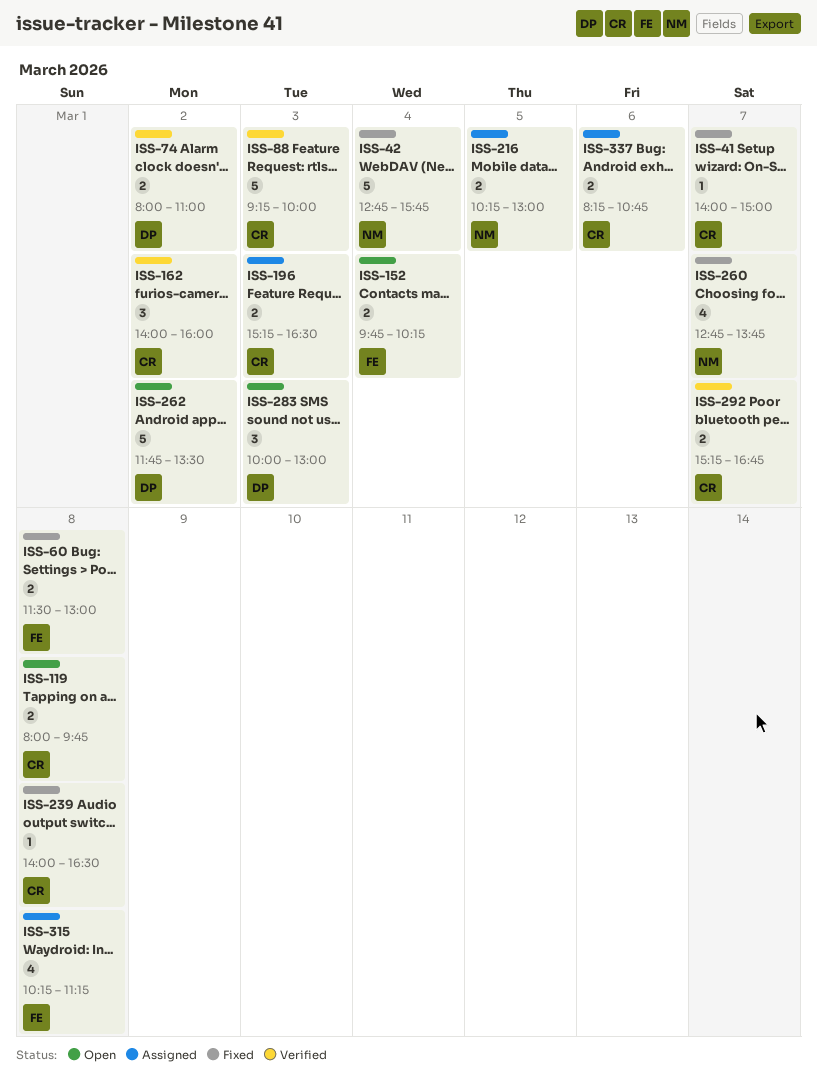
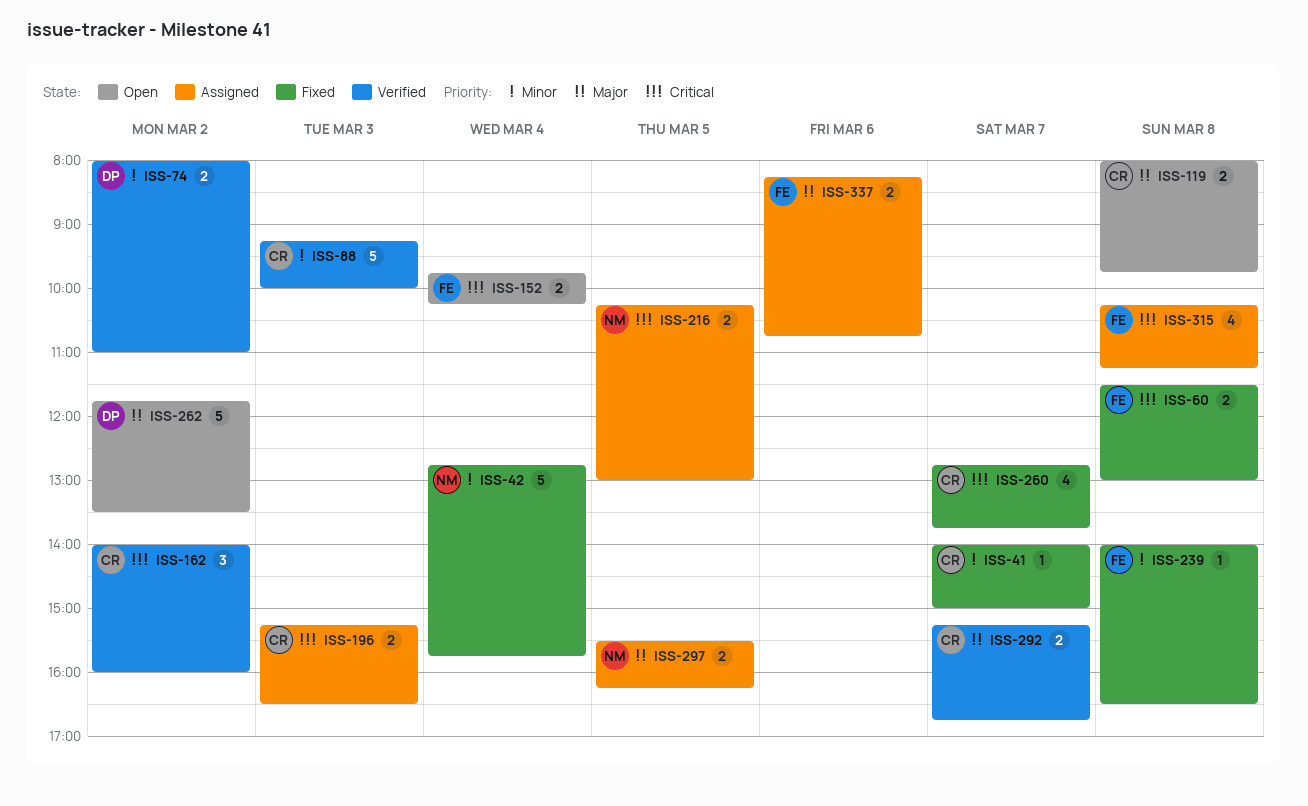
ISS-239, owner: CR -> FE
ISS-260, owner: NM -> CR
ISS-283: present -> none
ISS-297: none -> present
ISS-337, owner: CR -> FE

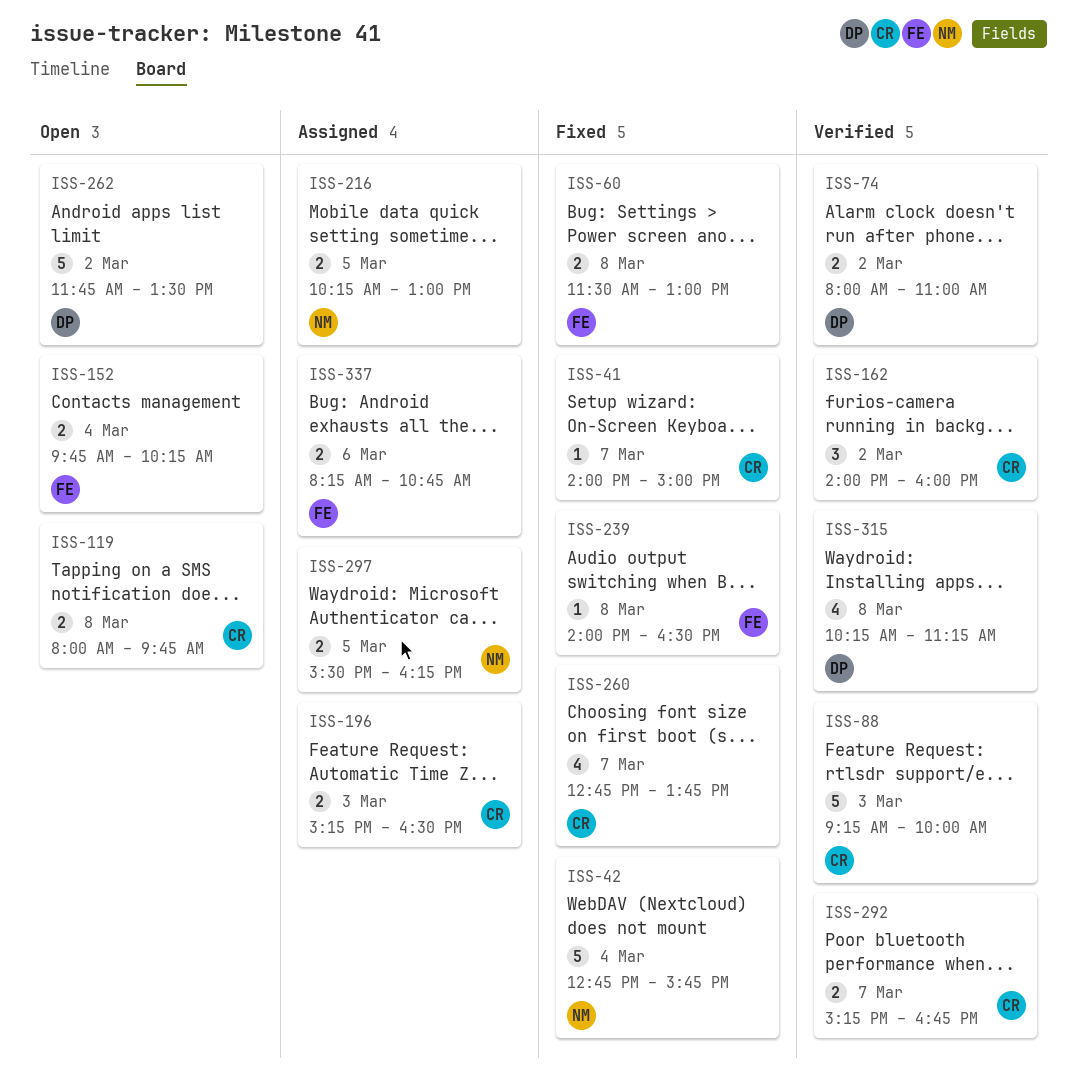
ISS-315, status: Assigned -> Verified
ISS-315, owner: FE -> DP

